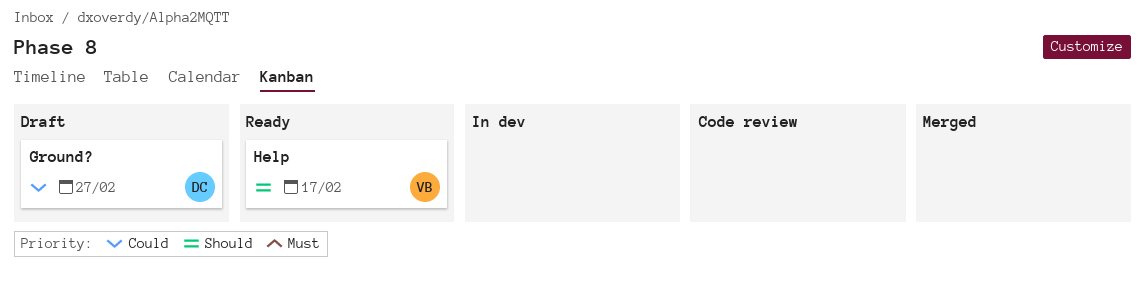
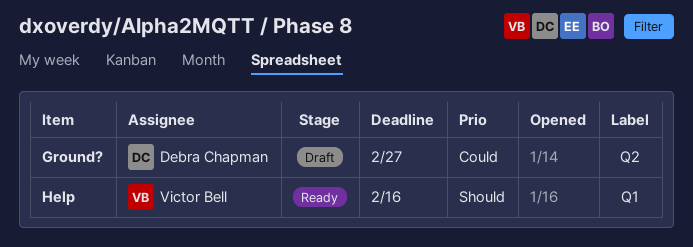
Help, due: Feb 17 -> Feb 16

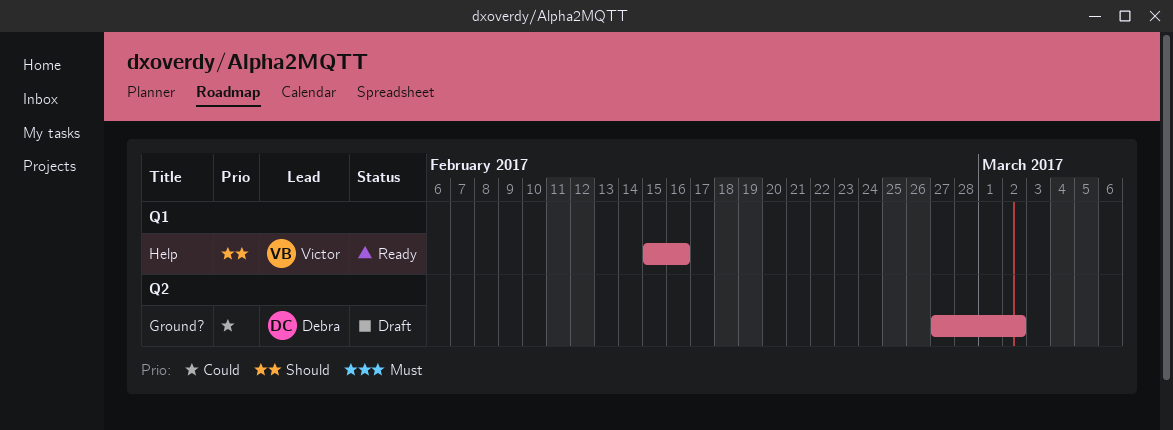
Ground?, due: Feb 27 -> Mar 2

